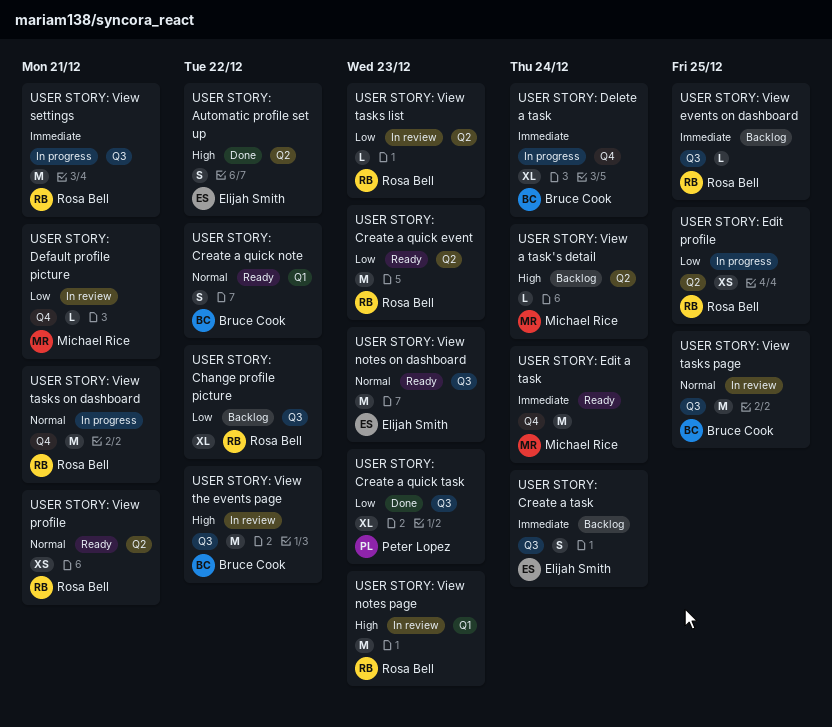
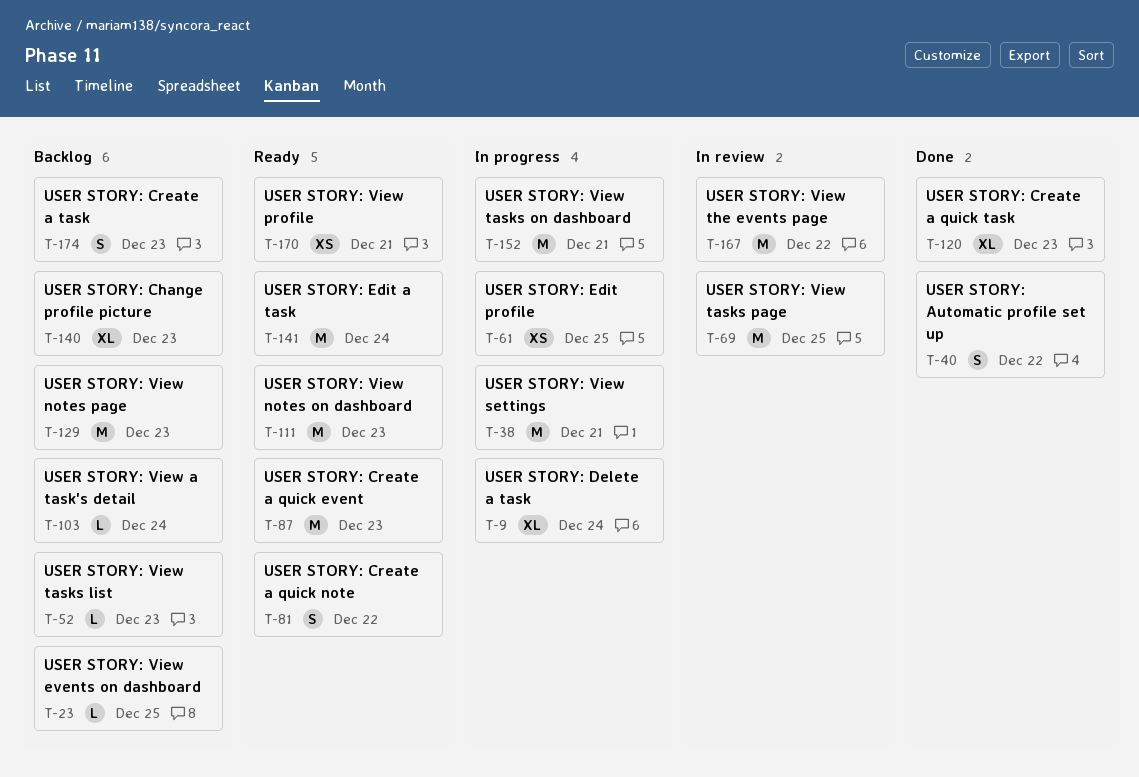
USER STORY: Change profile picture, due: Dec 22 -> Dec 23
USER STORY: Create a task, due: Dec 24 -> Dec 23
USER STORY: Default profile picture: present -> none
USER STORY: View notes page, status: In review -> Backlog
USER STORY: View tasks list, status: In review -> Backlog

